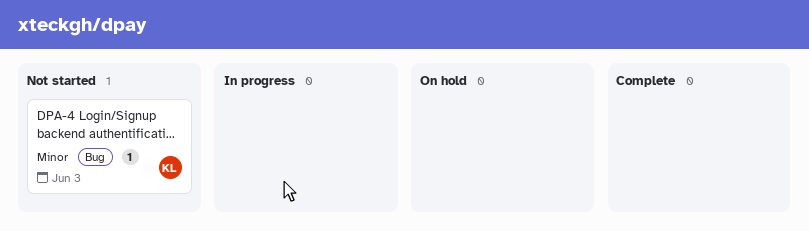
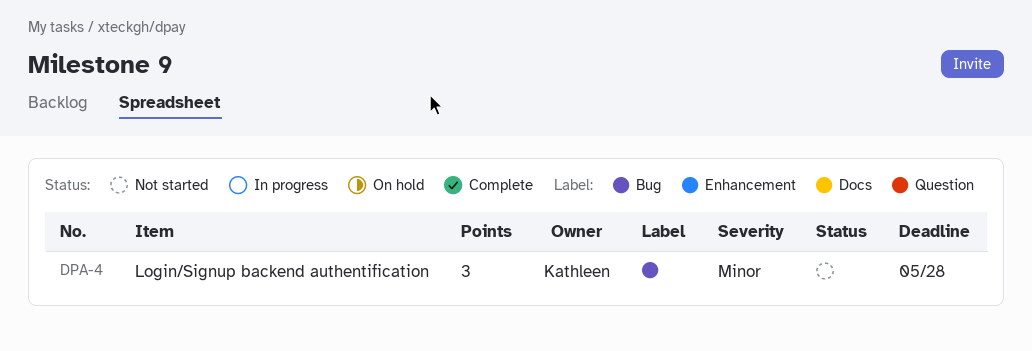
DPA-4, estimate: 1 -> 3
DPA-4, due: Jun 3 -> May 28

